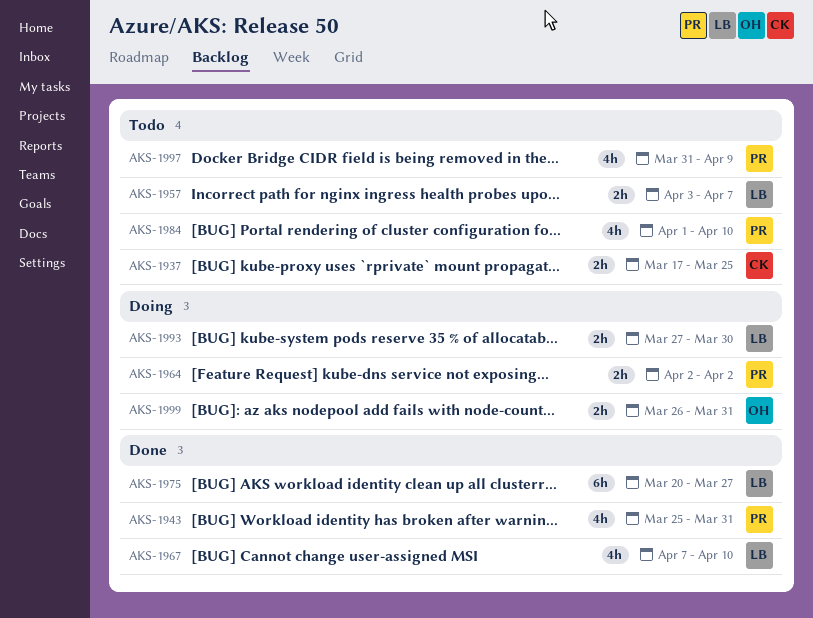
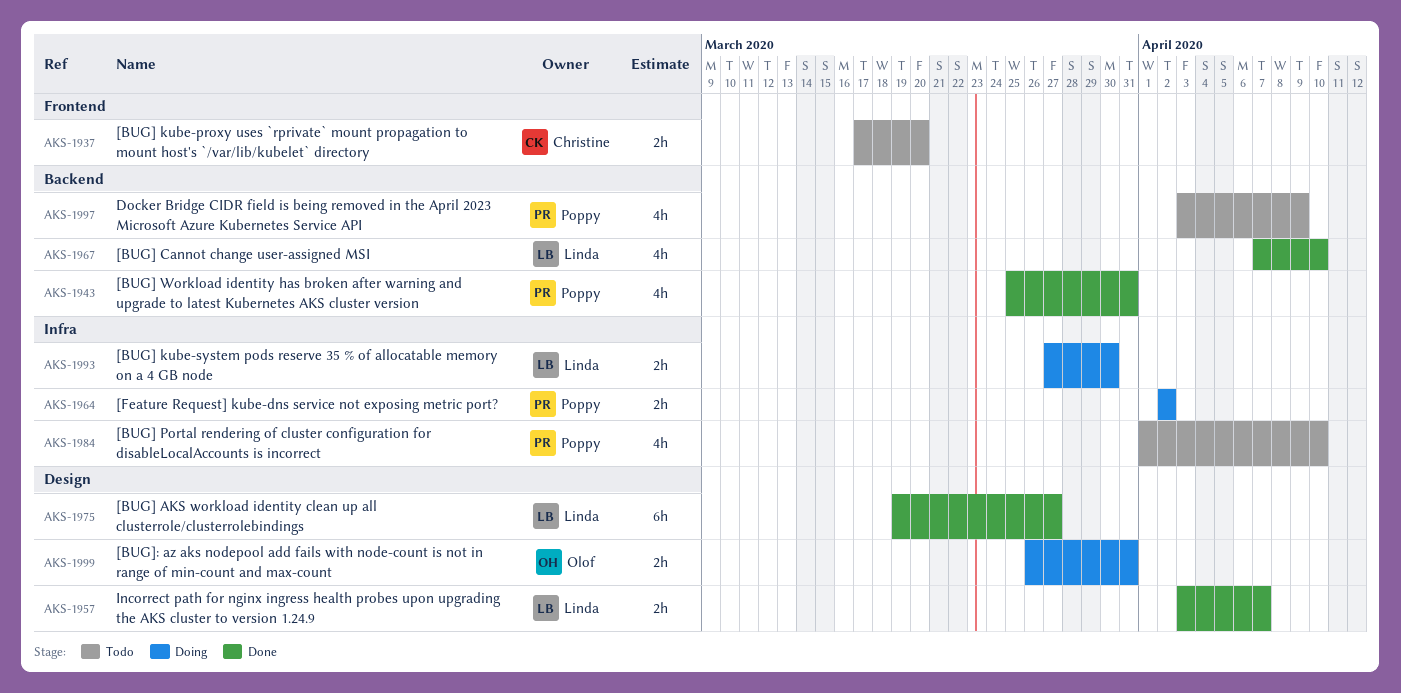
AKS-1937, due: Mar 25 -> Mar 20
AKS-1957, status: Todo -> Done
AKS-1975, start: Mar 20 -> Mar 19
AKS-1997, start: Mar 31 -> Apr 3

